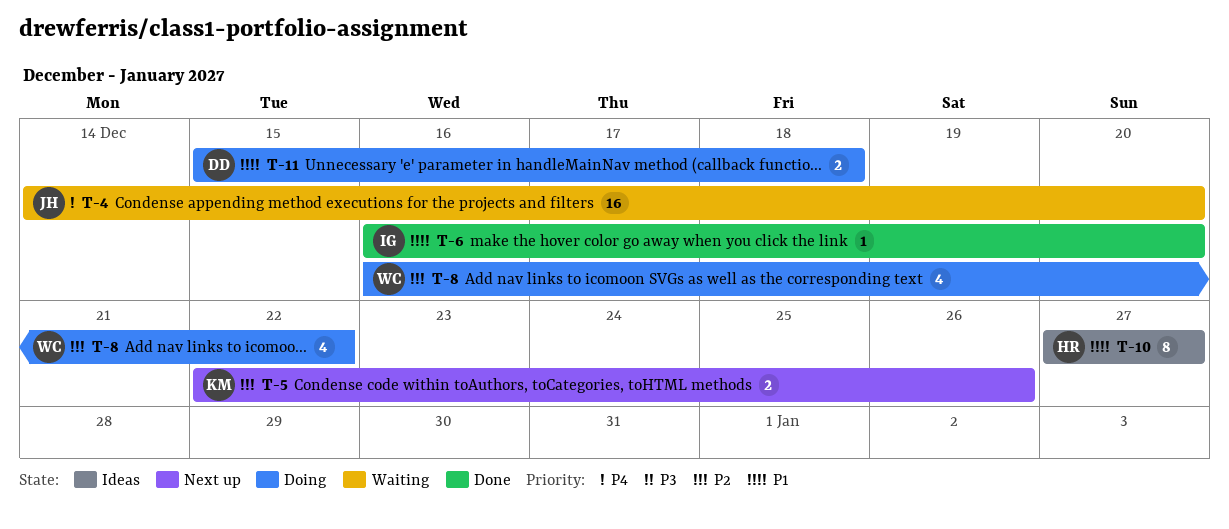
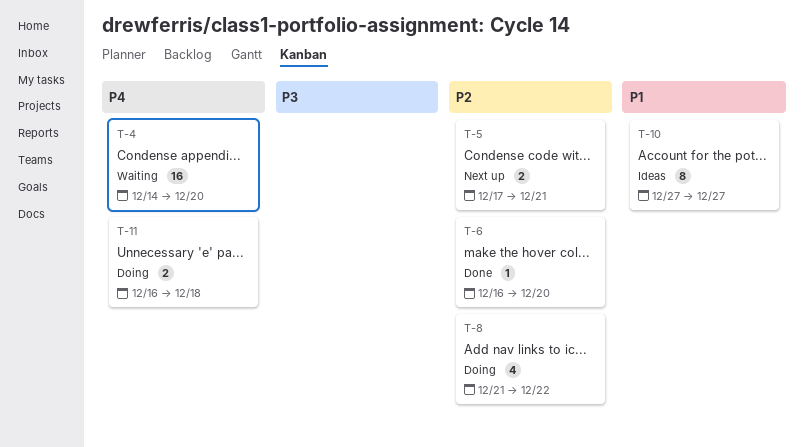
T-5, start: Dec 22 -> Dec 17
T-5, due: Dec 26 -> Dec 21
T-6, priority: P1 -> P2
T-8, start: Dec 16 -> Dec 21
T-11, priority: P1 -> P4
T-11, start: Dec 15 -> Dec 16

